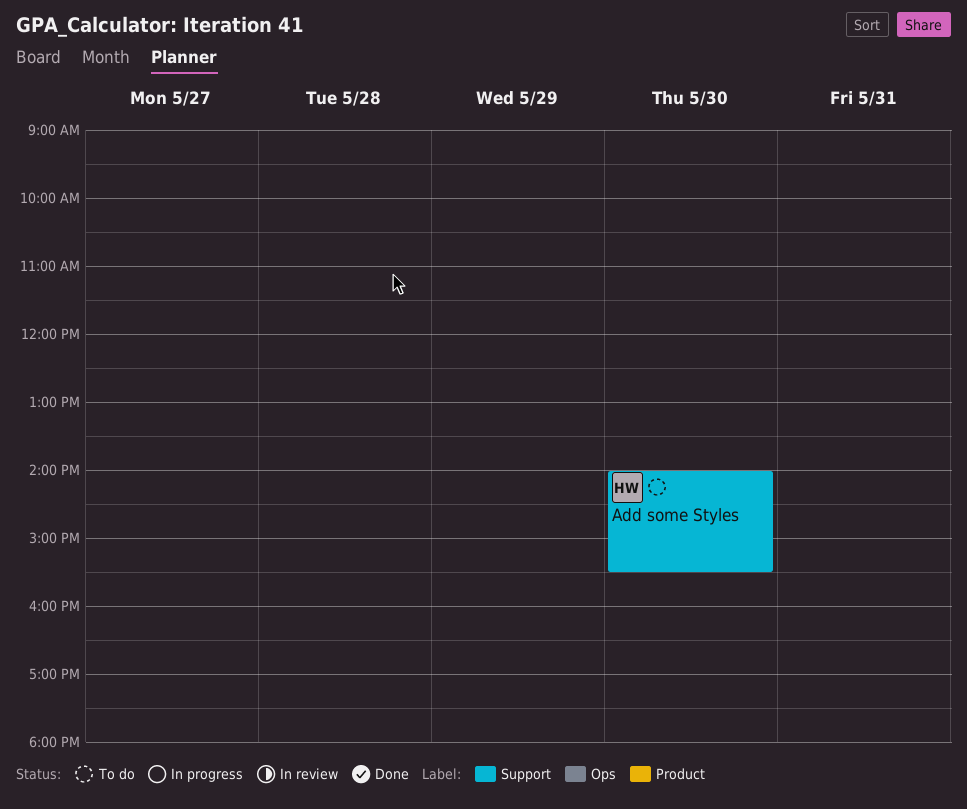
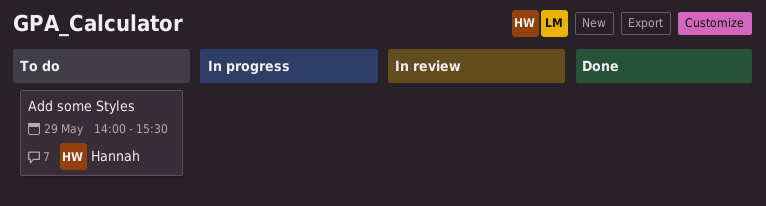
Add some Styles, day: May 30 -> May 29

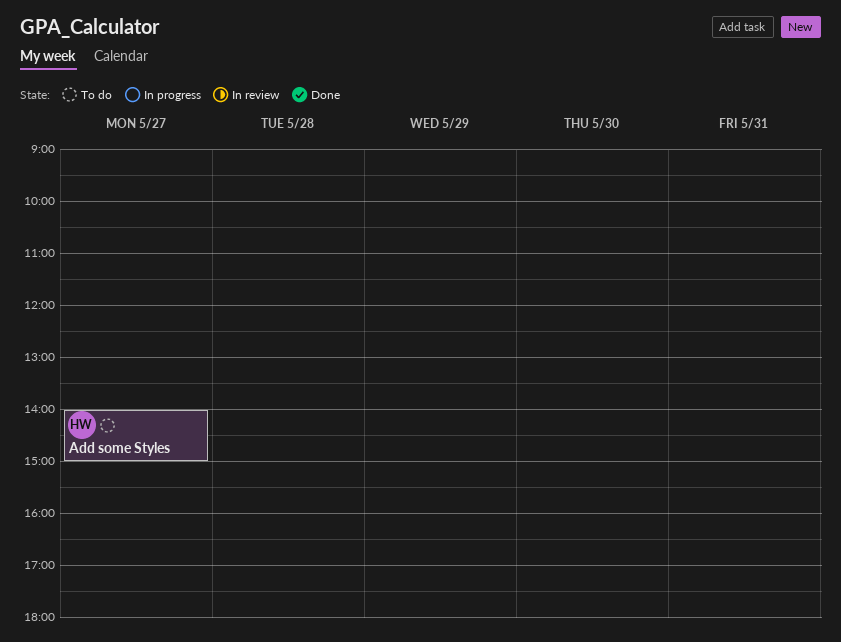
Add some Styles, day: May 29 -> May 27
Add some Styles, ends: 15:30 -> 15:00

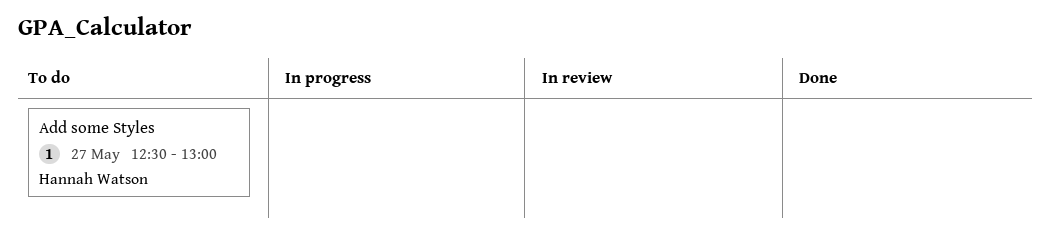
Add some Styles, begins: 14:00 -> 12:30
Add some Styles, ends: 15:00 -> 13:00

